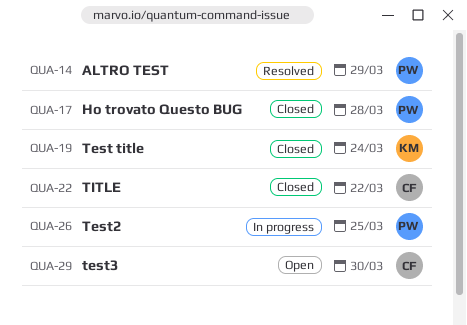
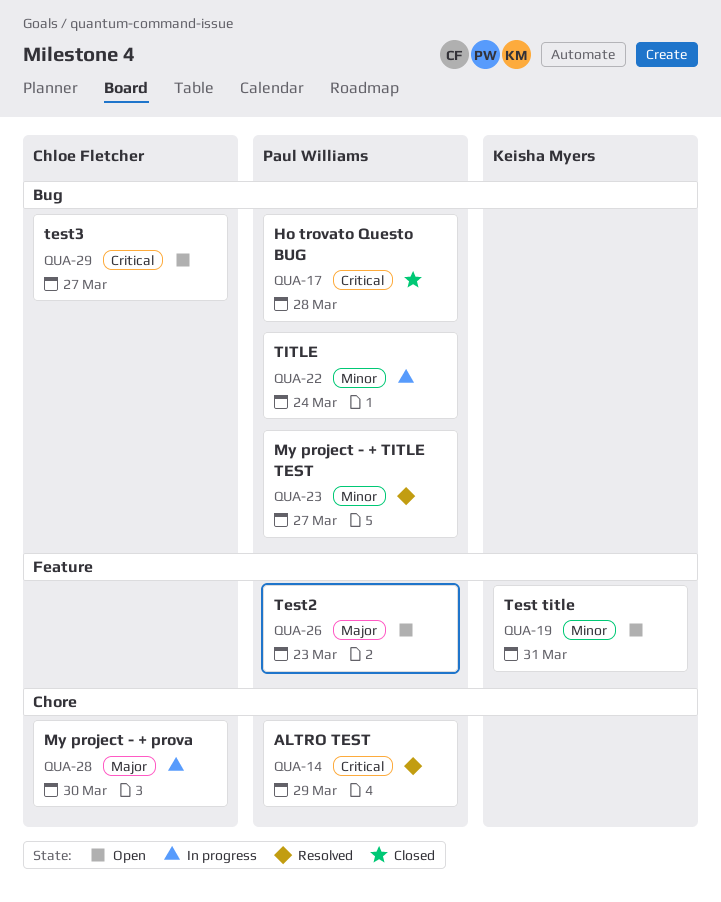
QUA-19, status: Closed -> Open
QUA-19, due: Mar 24 -> Mar 31
QUA-22, status: Closed -> In progress
QUA-22, owner: Chloe Fletcher -> Paul Williams
QUA-22, due: Mar 22 -> Mar 24
QUA-23: none -> present
QUA-26, status: In progress -> Open
QUA-26, due: Mar 25 -> Mar 23
QUA-28: none -> present
QUA-29, due: Mar 30 -> Mar 27

